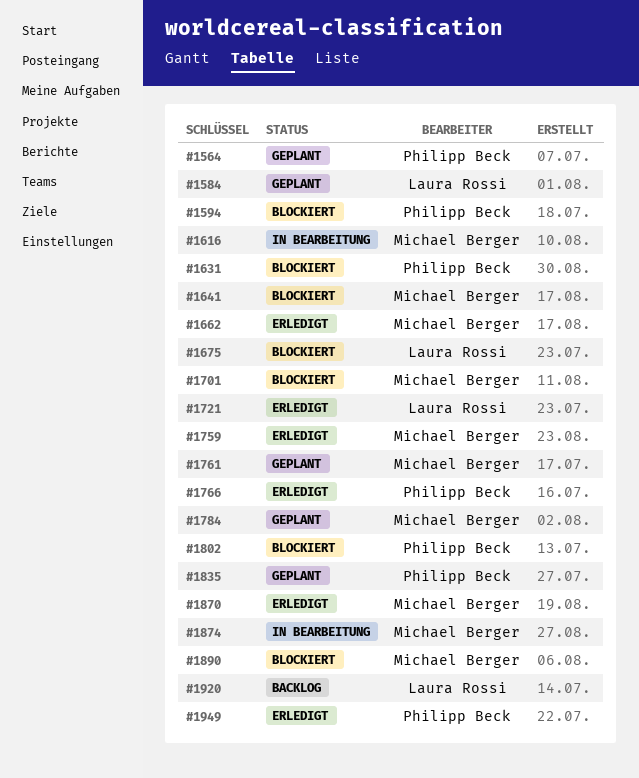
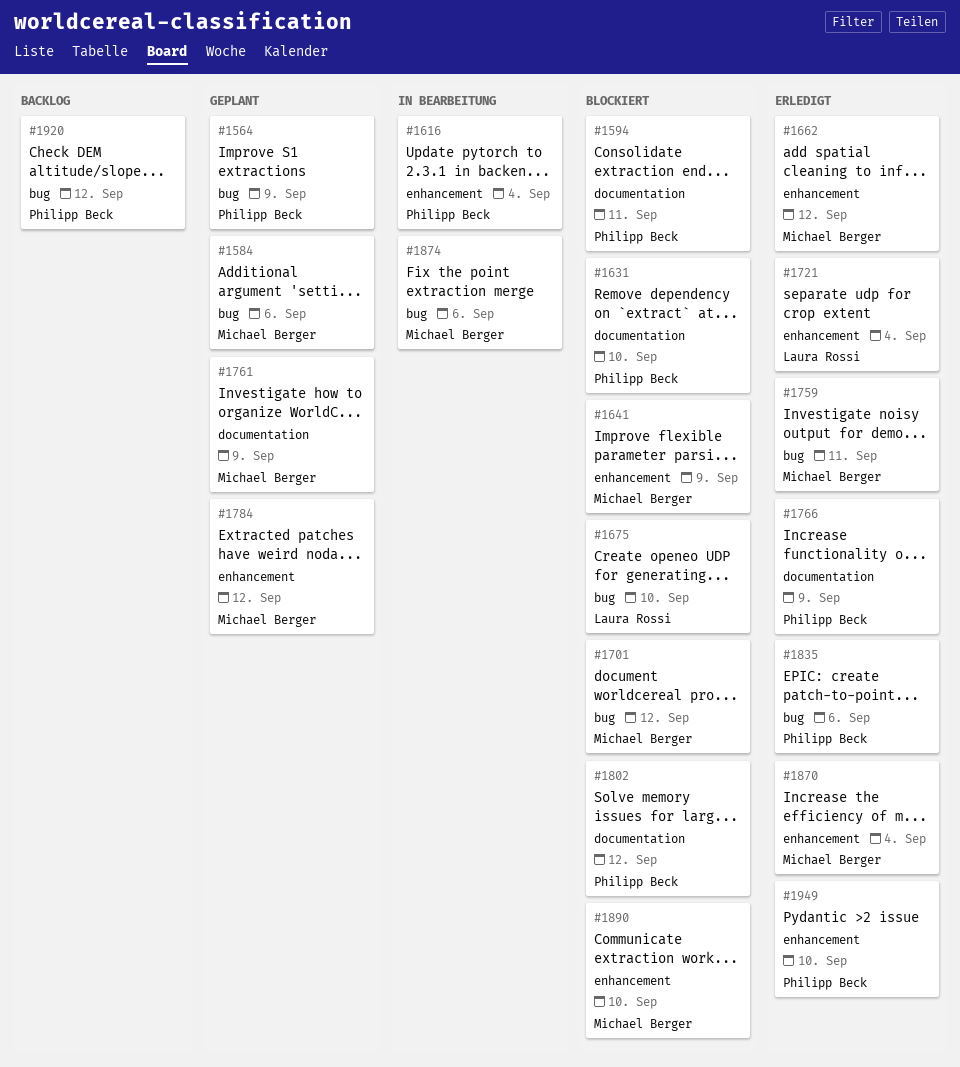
#1584, owner: Laura Rossi -> Michael Berger
#1616, owner: Michael Berger -> Philipp Beck
#1835, status: Geplant -> Erledigt
#1920, owner: Laura Rossi -> Philipp Beck

